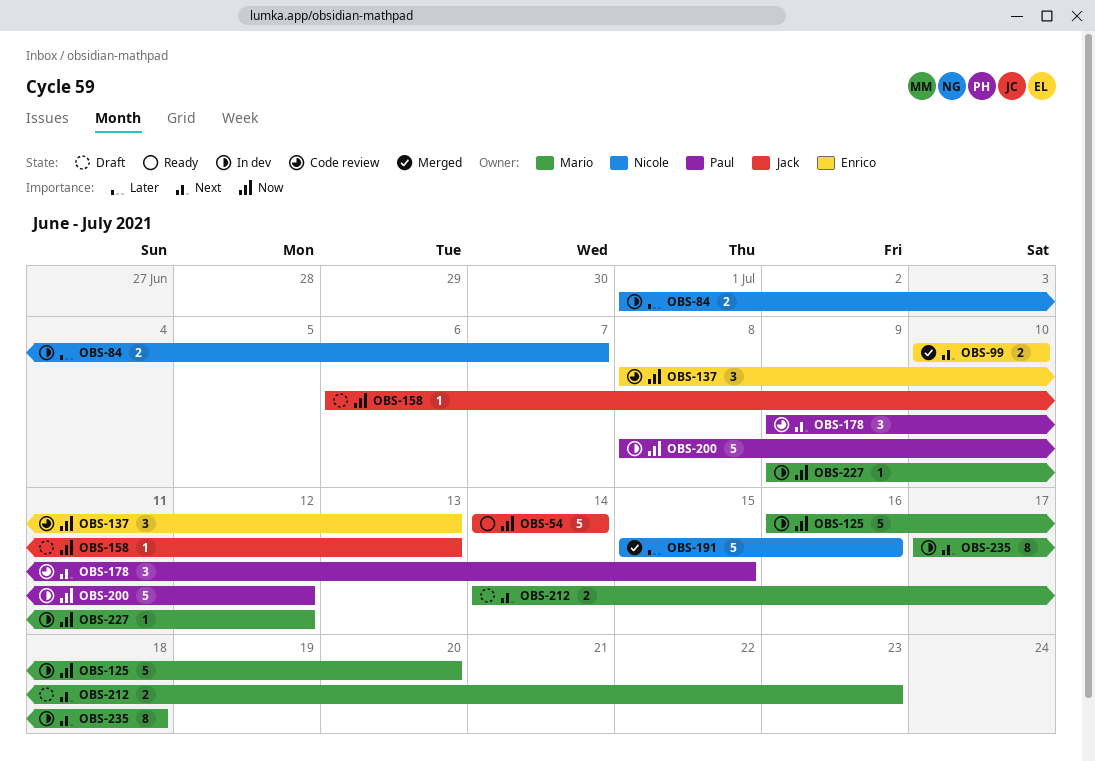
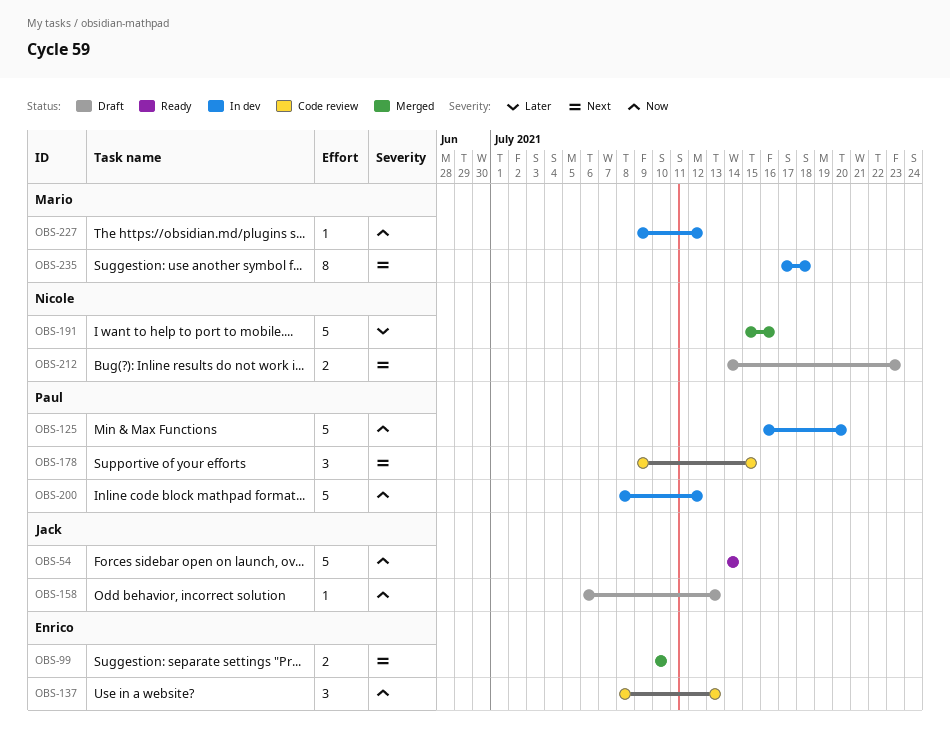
OBS-84: present -> none
OBS-125, owner: Mario -> Paul
OBS-212, owner: Mario -> Nicole

